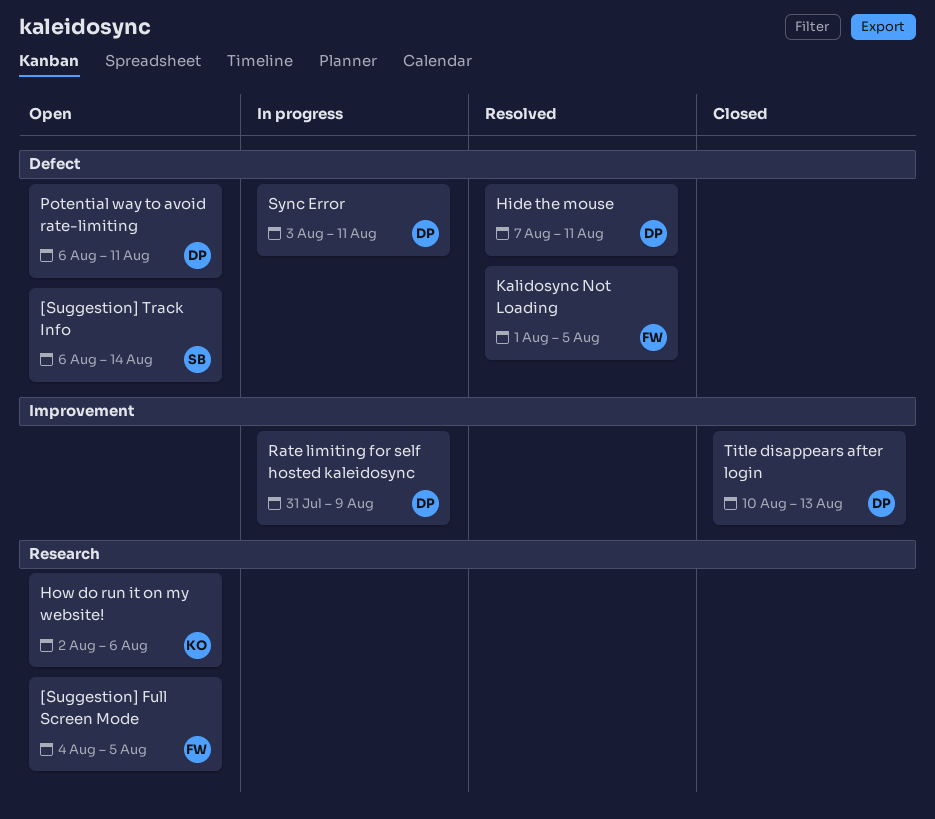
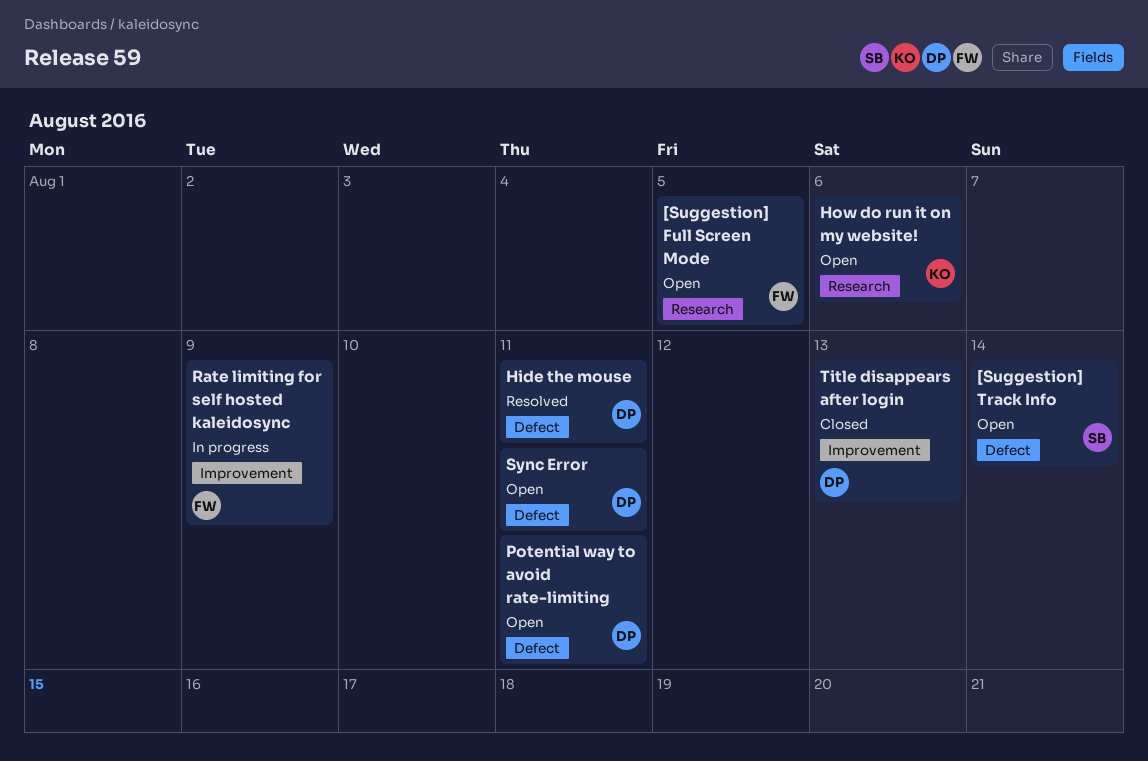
Kalidosync Not Loading: present -> none
Rate limiting for self hosted kaleidosync, owner: DP -> FW
Sync Error, status: In progress -> Open

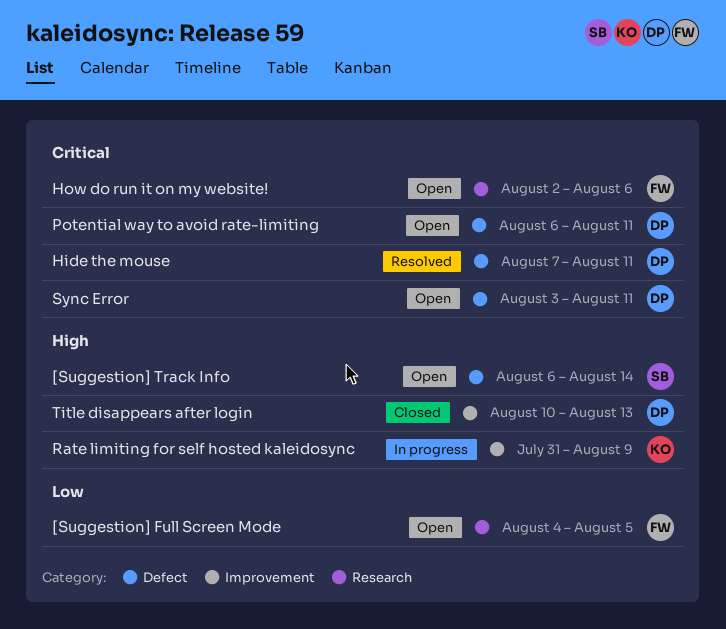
How do run it on my website!, owner: KO -> FW
Rate limiting for self hosted kaleidosync, owner: FW -> KO

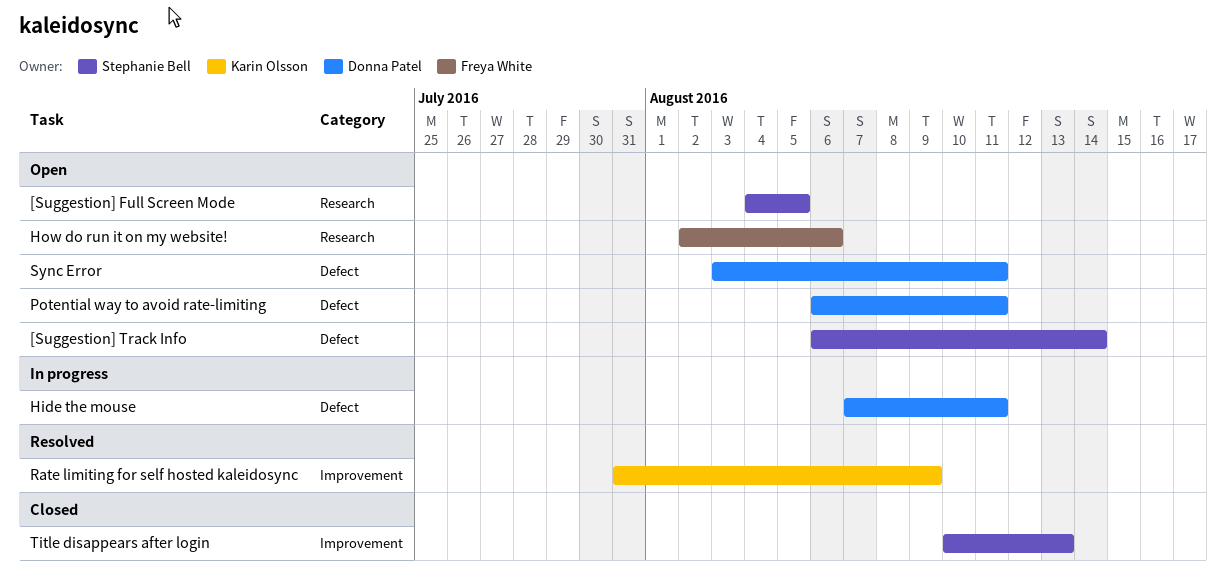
[Suggestion] Full Screen Mode, owner: Freya White -> Stephanie Bell
Hide the mouse, status: Resolved -> In progress
Rate limiting for self hosted kaleidosync, status: In progress -> Resolved
Title disappears after login, owner: Donna Patel -> Stephanie Bell

